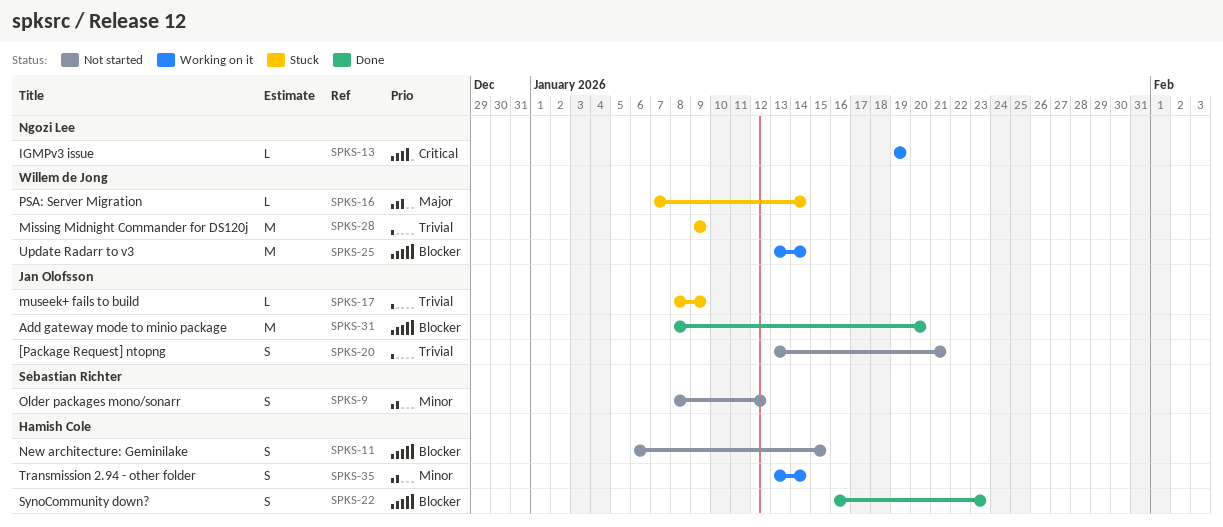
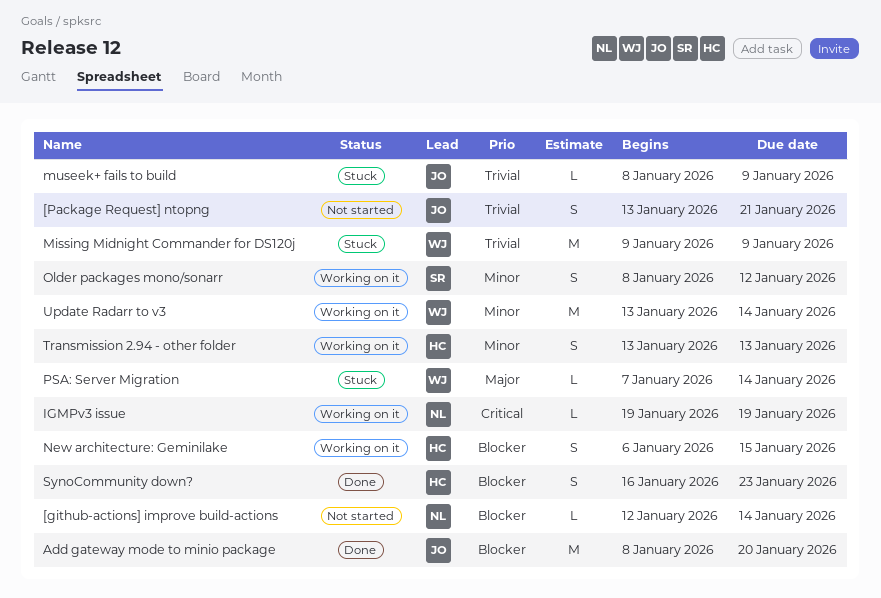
[github-actions] improve build-actions: none -> present
New architecture: Geminilake, status: Not started -> Working on it
Older packages mono/sonarr, status: Not started -> Working on it
Transmission 2.94 - other folder, due: Jan 14 -> Jan 13
Update Radarr to v3, priority: Blocker -> Minor

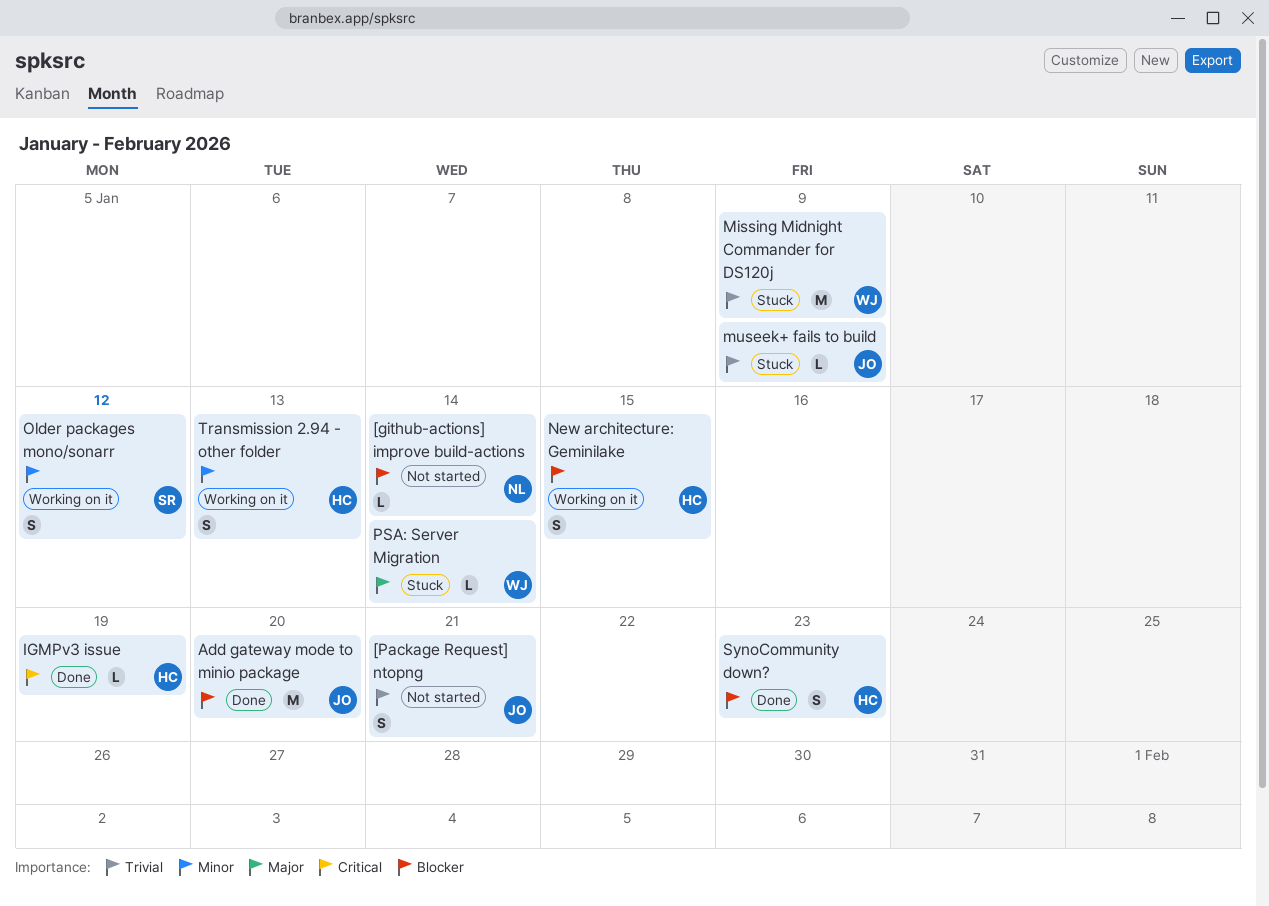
IGMPv3 issue, status: Working on it -> Done
IGMPv3 issue, owner: NL -> HC
Update Radarr to v3: present -> none

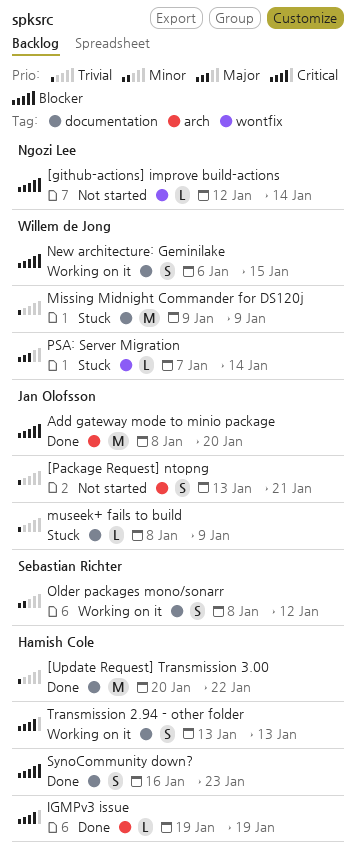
[Update Request] Transmission 3.00: none -> present
New architecture: Geminilake, owner: Hamish Cole -> Willem de Jong
Transmission 2.94 - other folder, priority: Minor -> Critical

